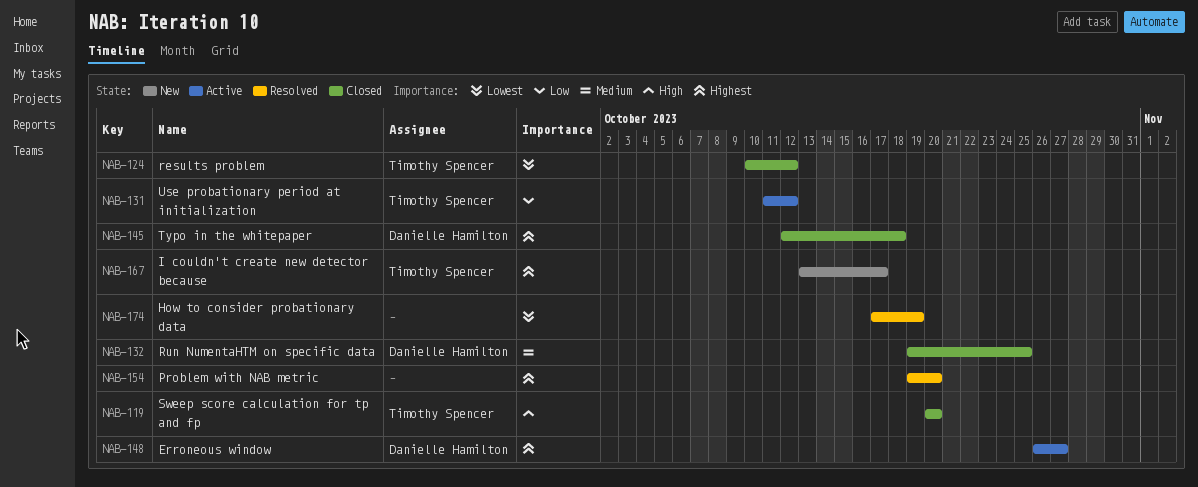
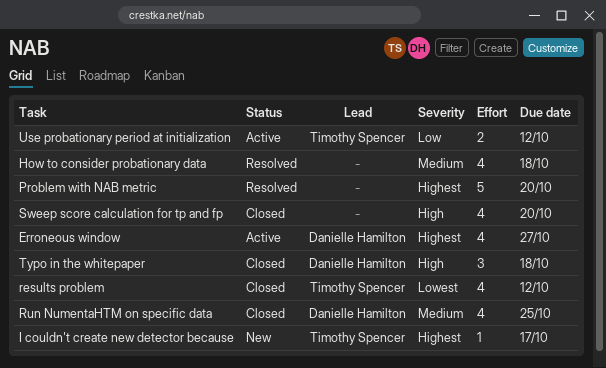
How to consider probationary data, priority: Lowest -> Medium
How to consider probationary data, due: Oct 19 -> Oct 18
Sweep score calculation for tp and fp, owner: Timothy Spencer -> none
Typo in the whitepaper, priority: Highest -> High

